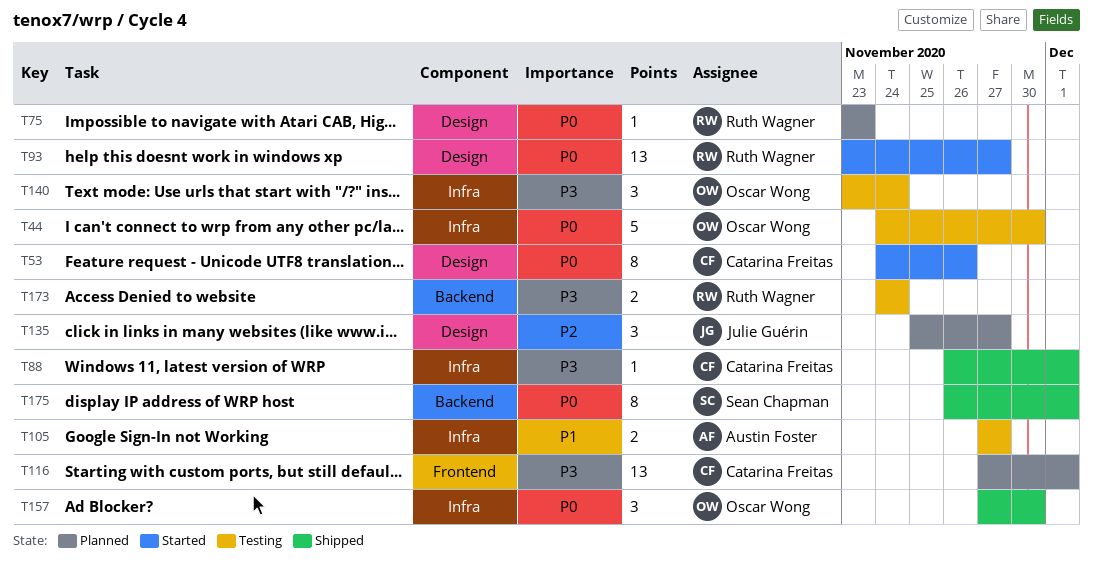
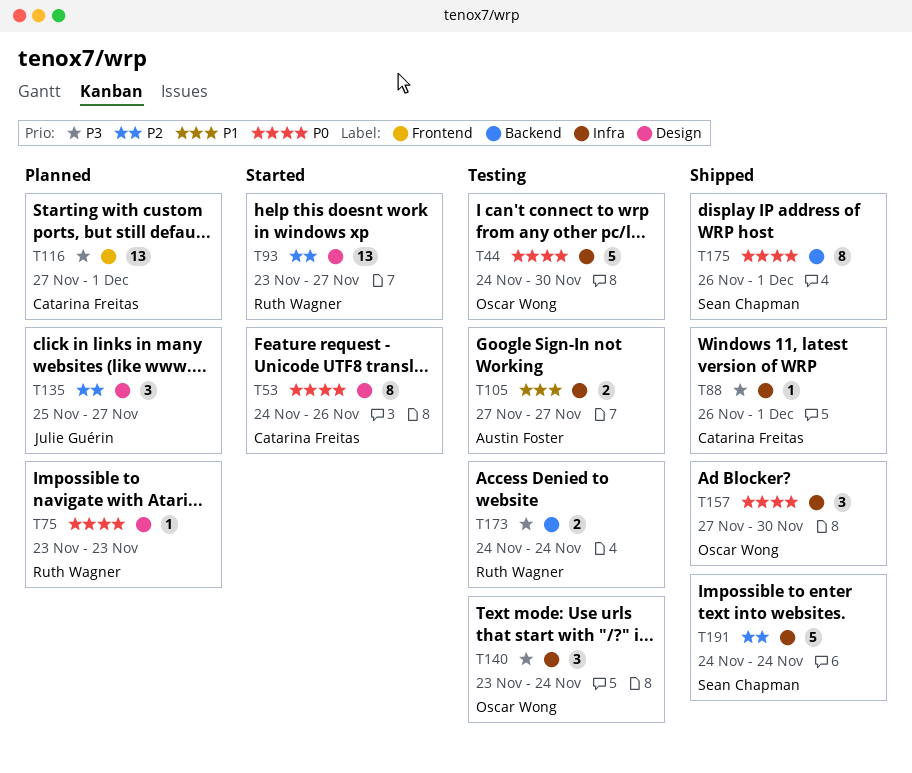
T93, priority: P0 -> P2
T191: none -> present

